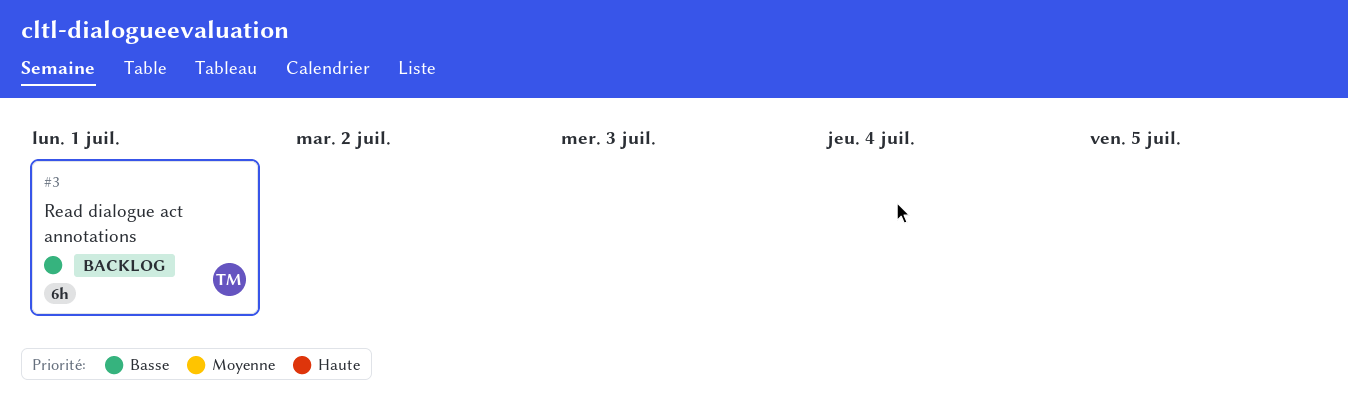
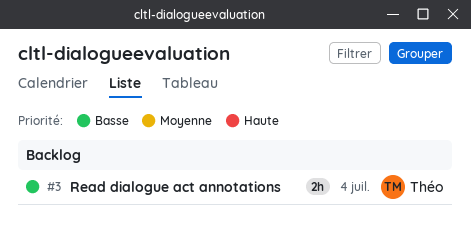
#3, estimate: 6h -> 2h
#3, due: Jul 1 -> Jul 4

